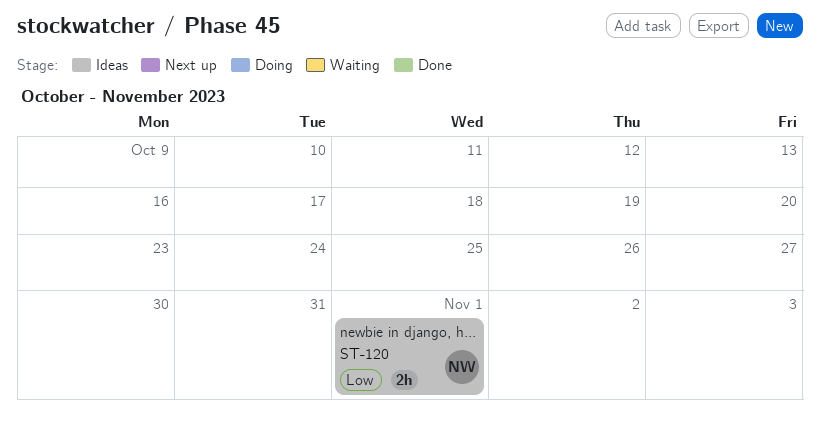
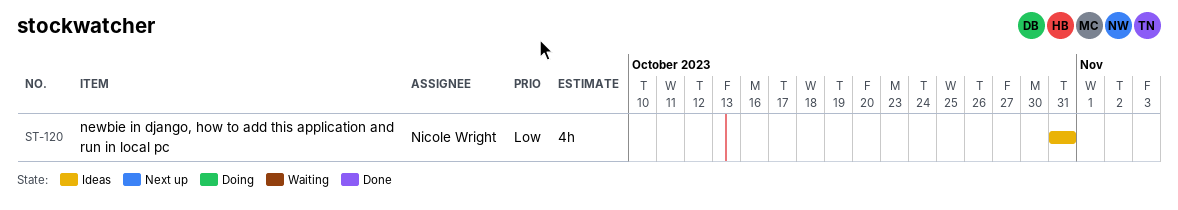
ST-120, estimate: 2h -> 4h
ST-120, due: Nov 1 -> Oct 31

